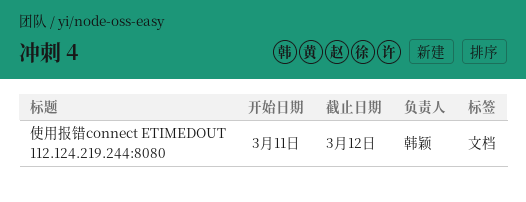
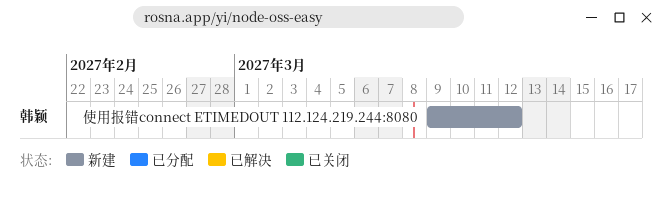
使用报错connect ETIMEDOUT 112.124.219.244:8080, start: Mar 11 -> Mar 9

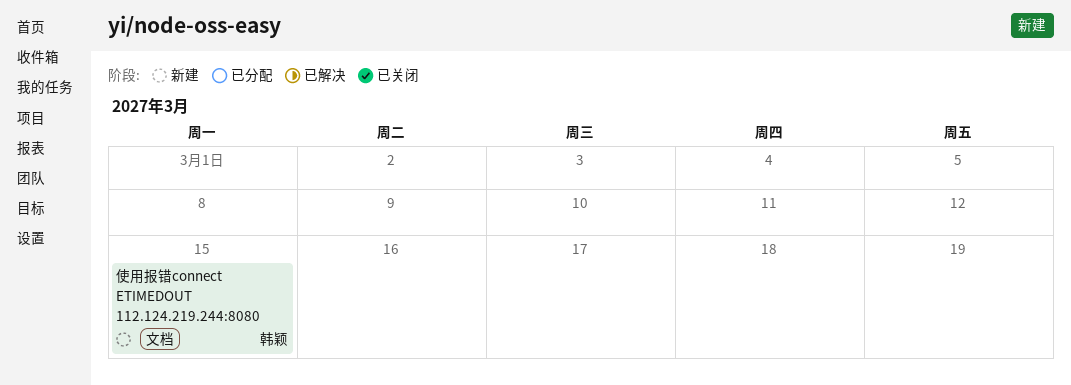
使用报错connect ETIMEDOUT 112.124.219.244:8080, due: Mar 12 -> Mar 15

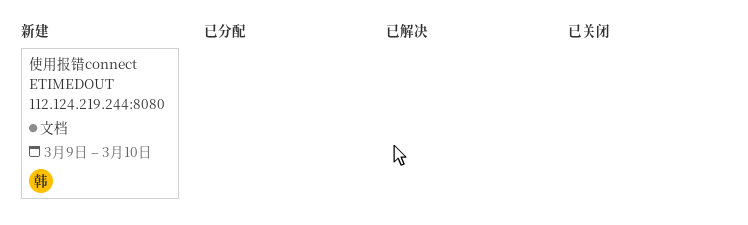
使用报错connect ETIMEDOUT 112.124.219.244:8080, due: Mar 15 -> Mar 10

